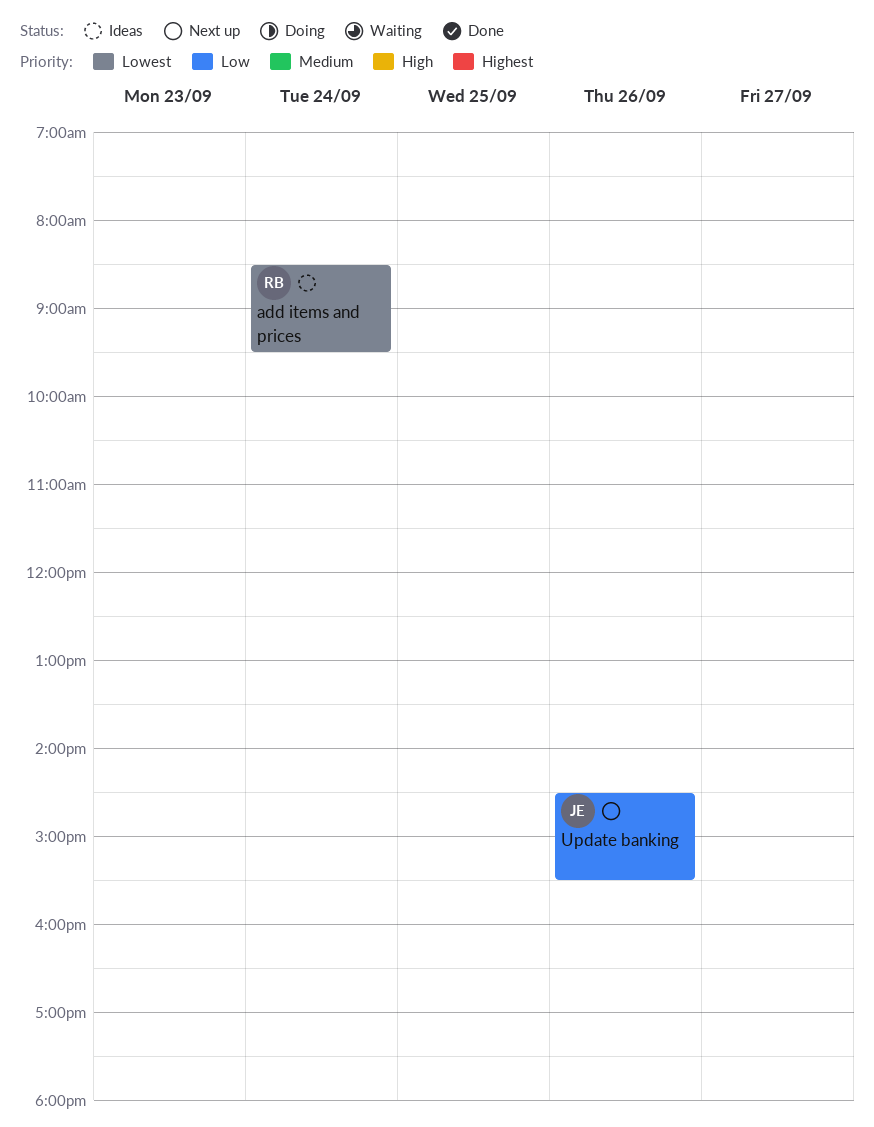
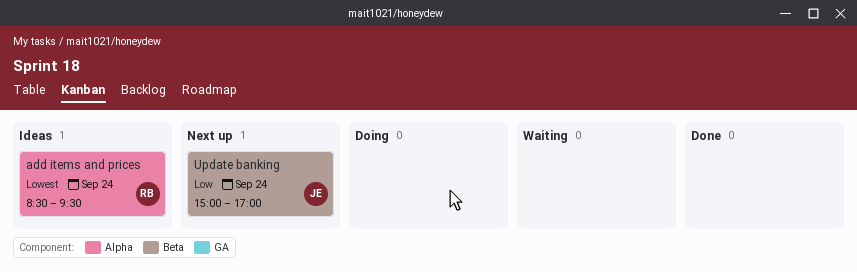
Update banking, day: Sep 26 -> Sep 24
Update banking, begins: 14:30 -> 15:00
Update banking, ends: 15:30 -> 17:00

